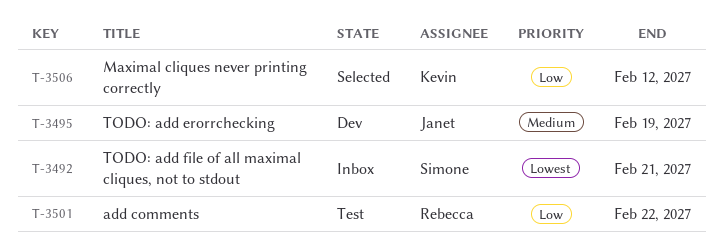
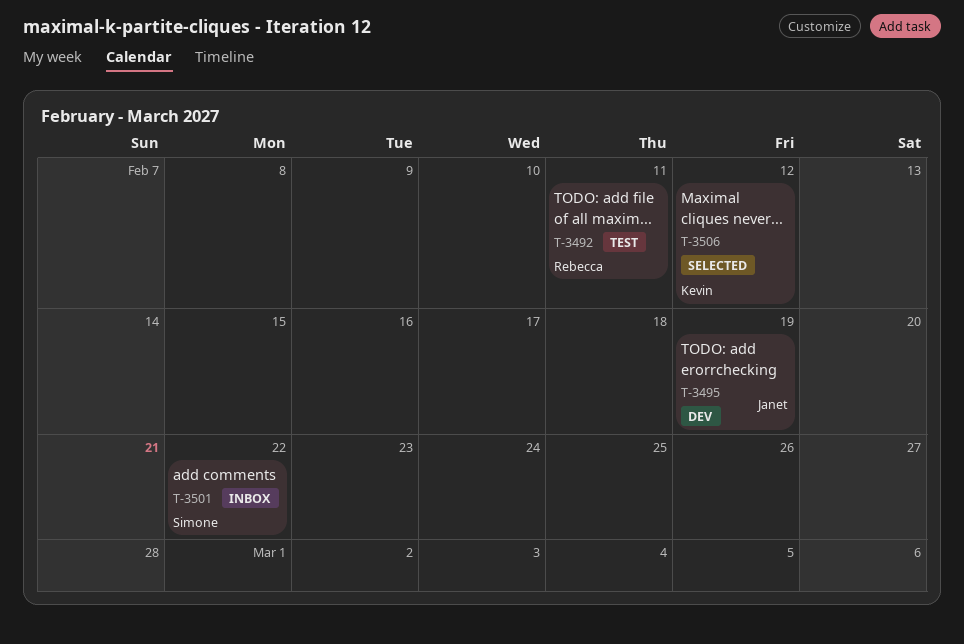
T-3492, status: Inbox -> Test
T-3492, owner: Simone -> Rebecca
T-3492, due: Feb 21 -> Feb 11
T-3501, status: Test -> Inbox
T-3501, owner: Rebecca -> Simone

